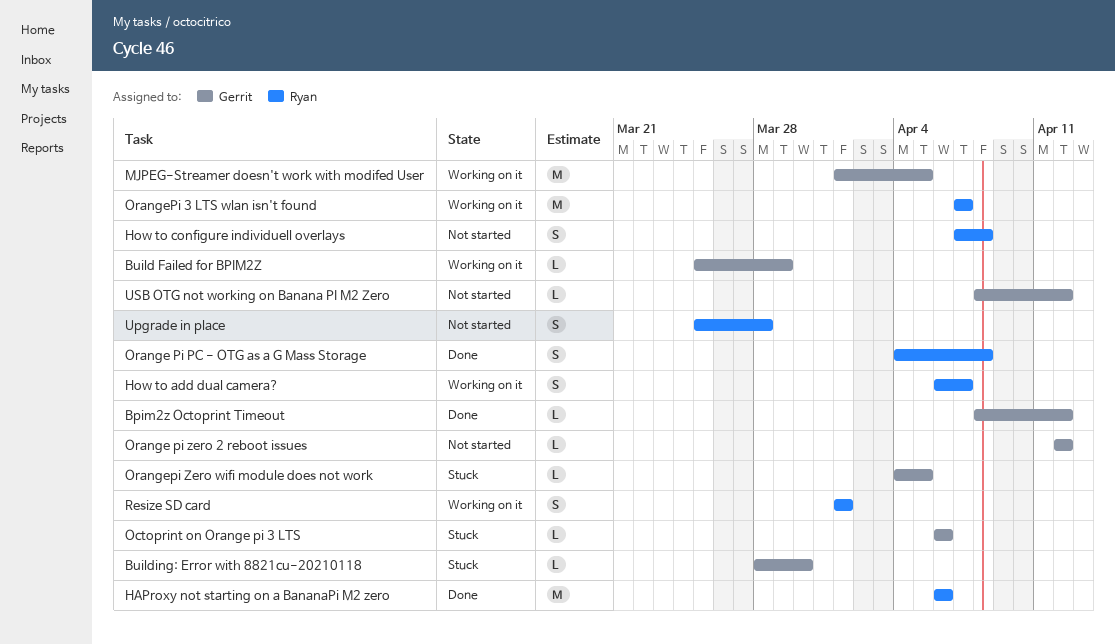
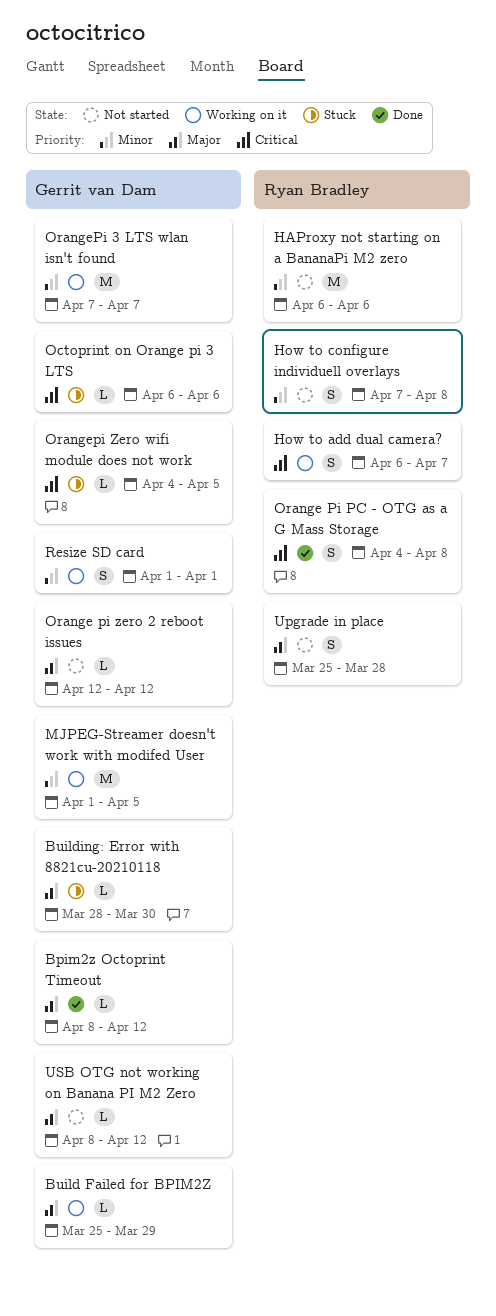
HAProxy not starting on a BananaPi M2 zero, status: Done -> Not started
OrangePi 3 LTS wlan isn't found, owner: Ryan Bradley -> Gerrit van Dam
Resize SD card, owner: Ryan Bradley -> Gerrit van Dam

